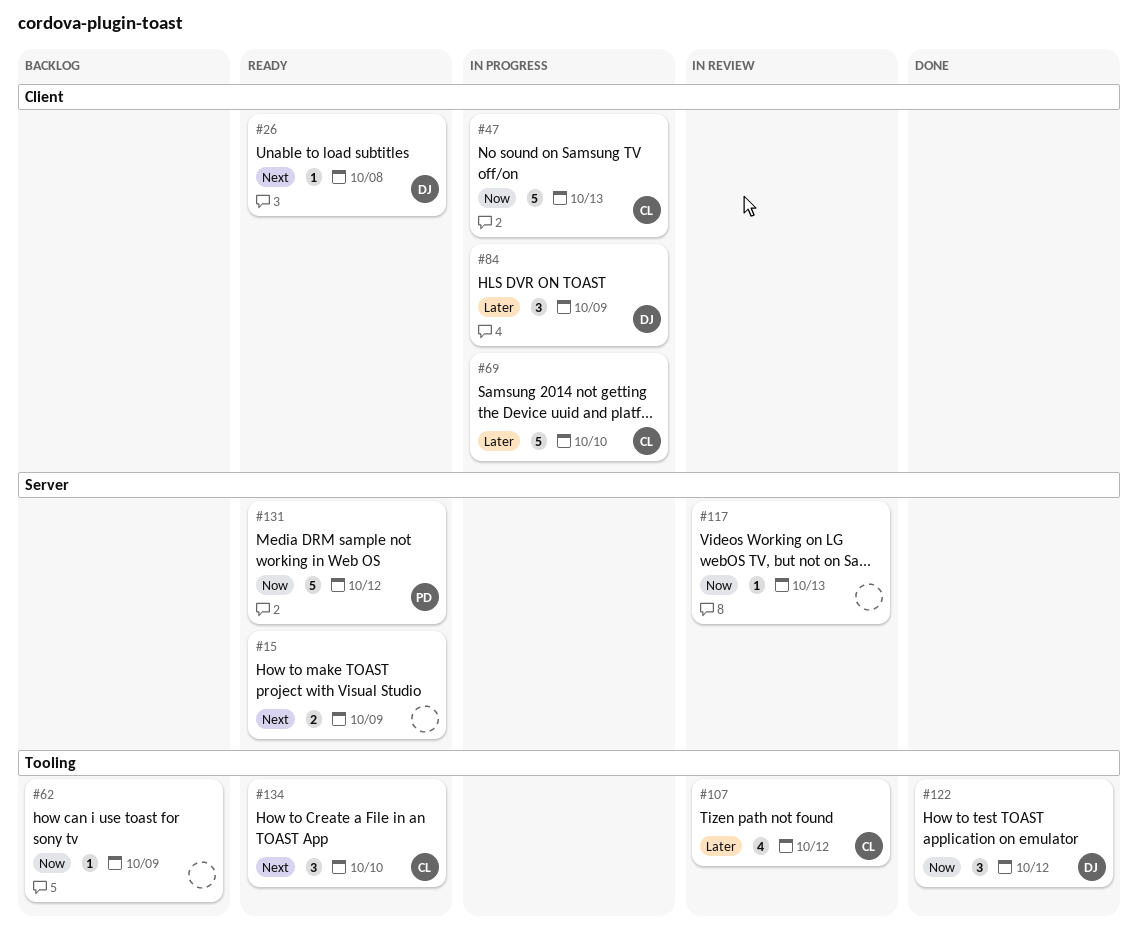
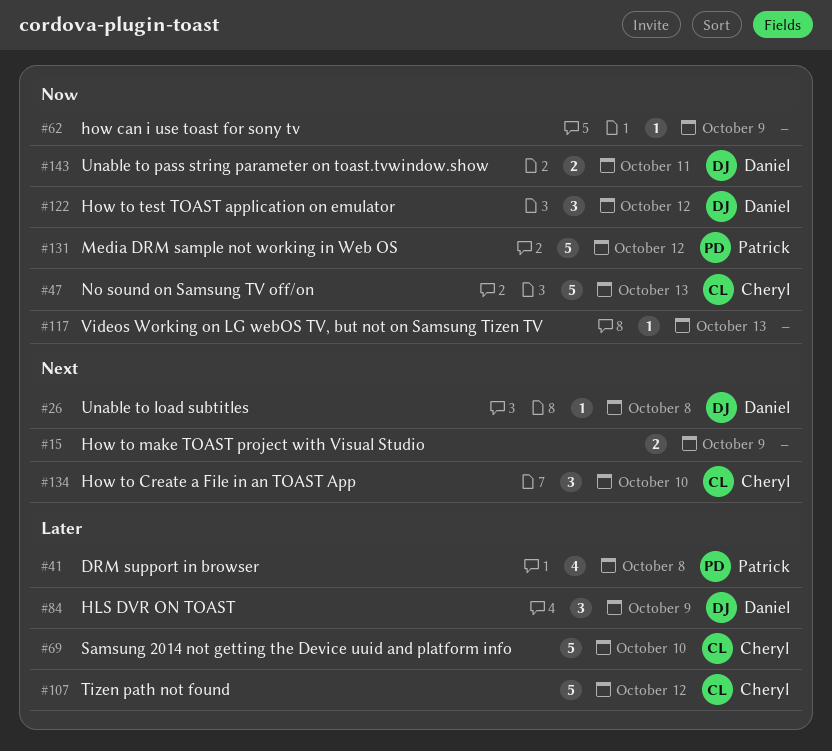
#41: none -> present
#107, estimate: 4 -> 5
#143: none -> present

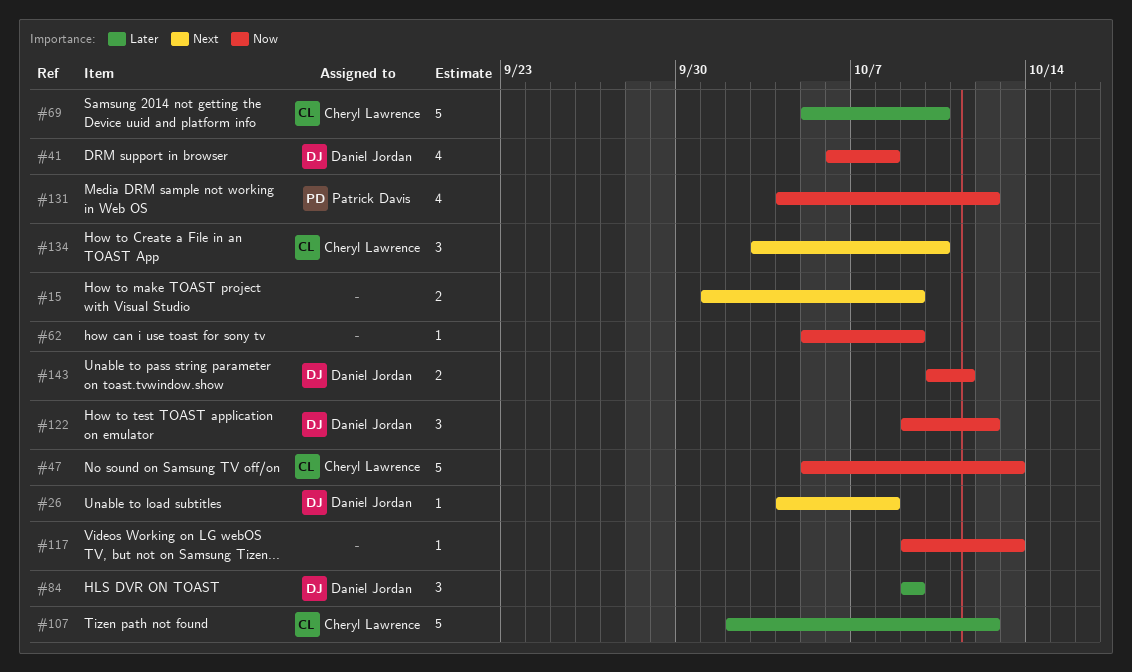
#41, owner: Patrick Davis -> Daniel Jordan
#41, priority: Later -> Now
#131, estimate: 5 -> 4

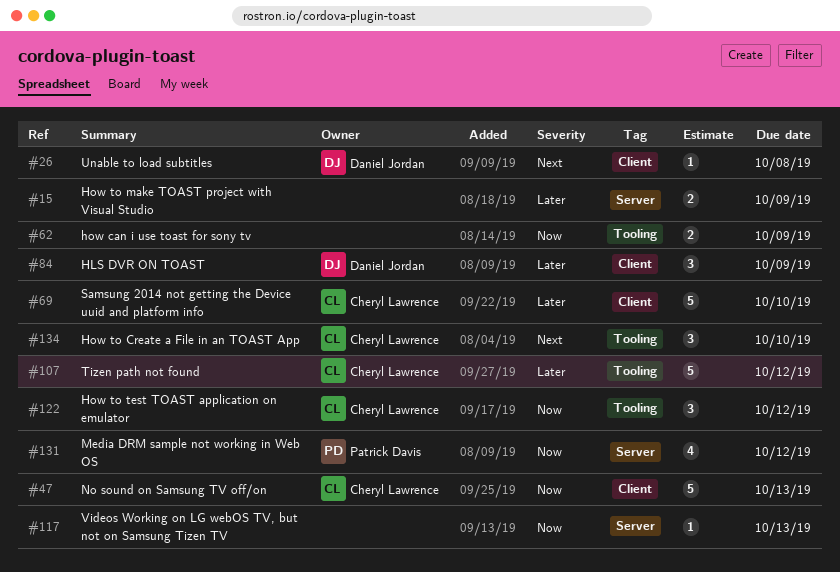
#15, priority: Next -> Later
#41: present -> none
#62, estimate: 1 -> 2
#122, owner: Daniel Jordan -> Cheryl Lawrence
#143: present -> none

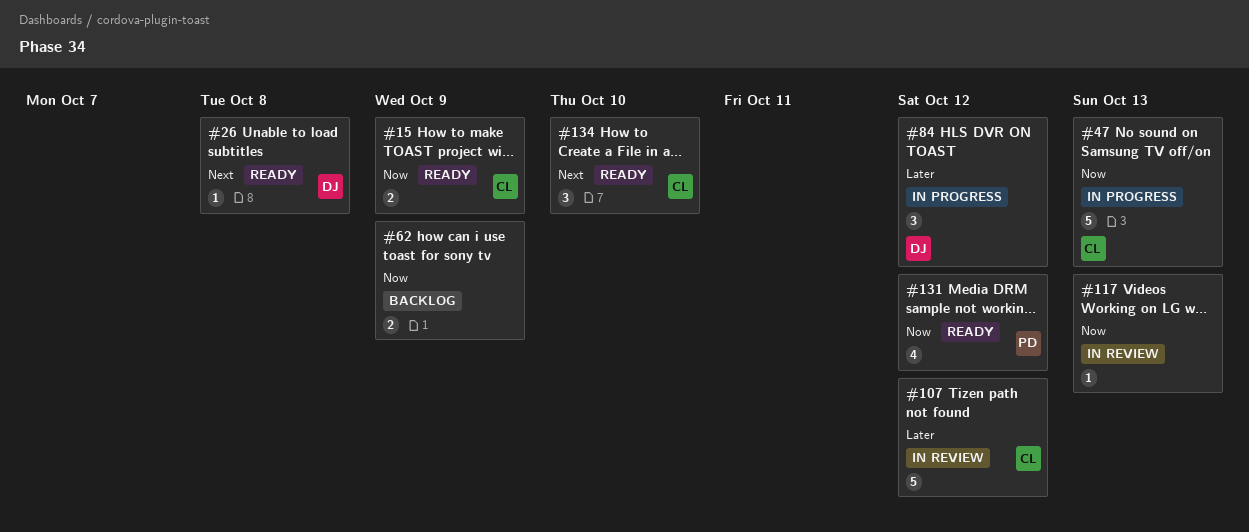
#15, owner: none -> Cheryl Lawrence
#15, priority: Later -> Now
#69: present -> none
#84, due: Oct 9 -> Oct 12
#122: present -> none

